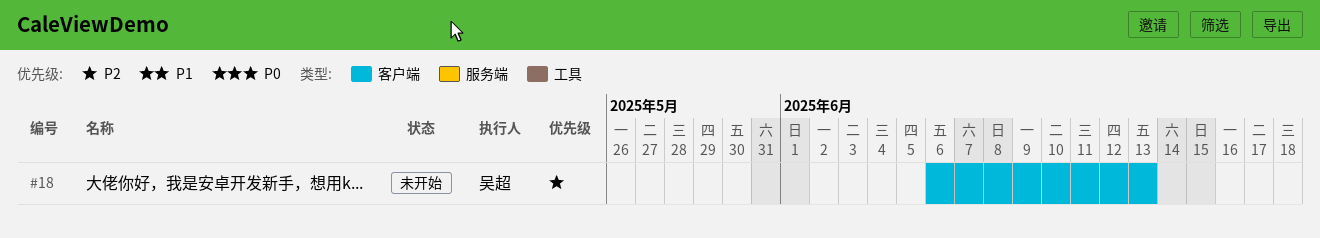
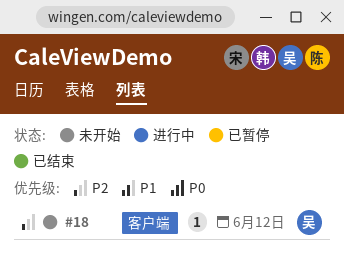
#18, due: Jun 13 -> Jun 12

